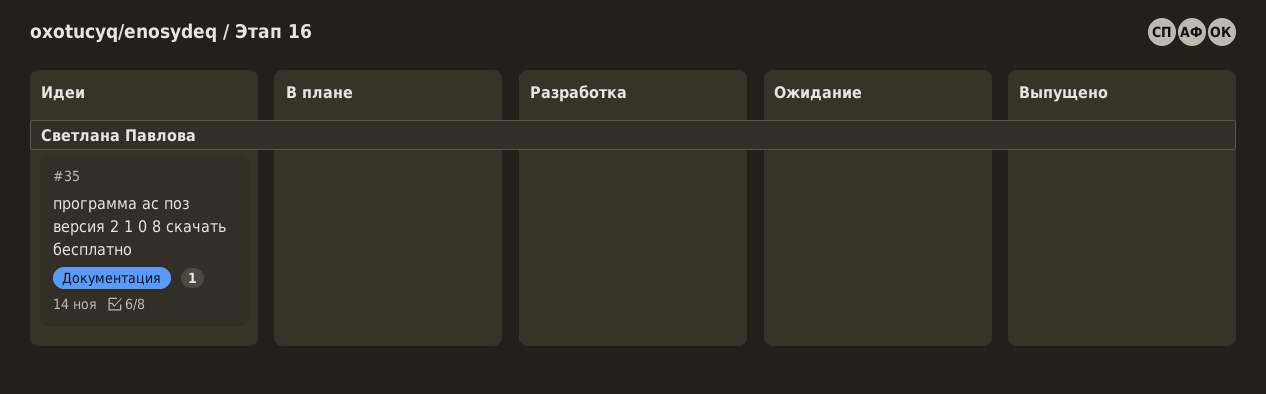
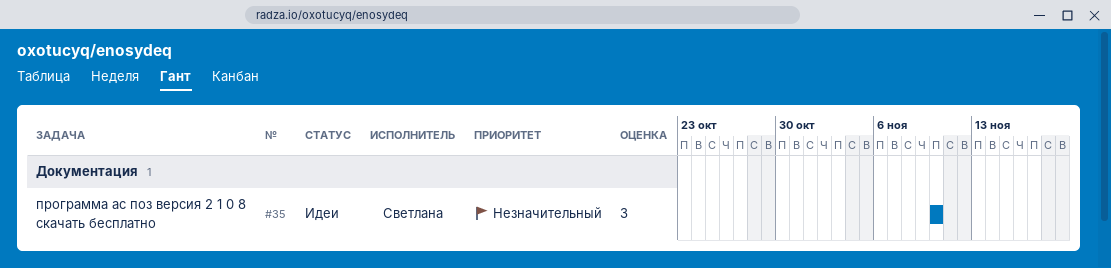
#35, estimate: 1 -> 3
#35, due: Nov 14 -> Nov 10

